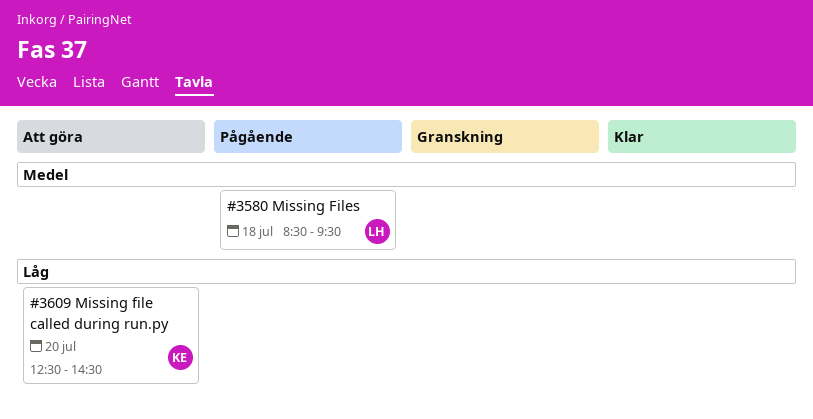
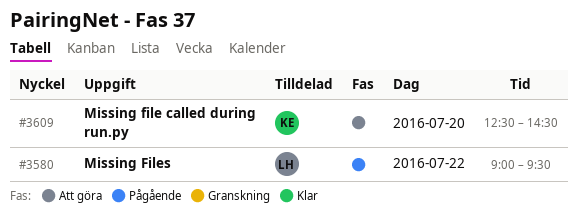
#3580, day: Jul 18 -> Jul 22
#3580, begins: 08:30 -> 09:00

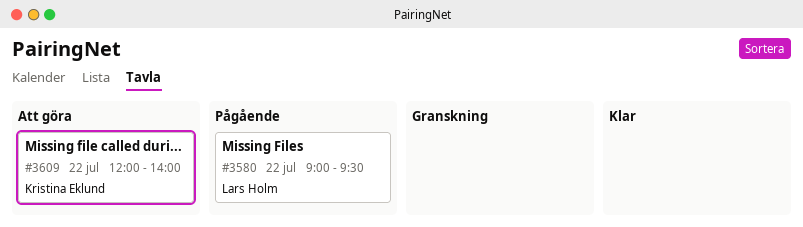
#3609, day: Jul 20 -> Jul 22
#3609, begins: 12:30 -> 12:00
#3609, ends: 14:30 -> 14:00

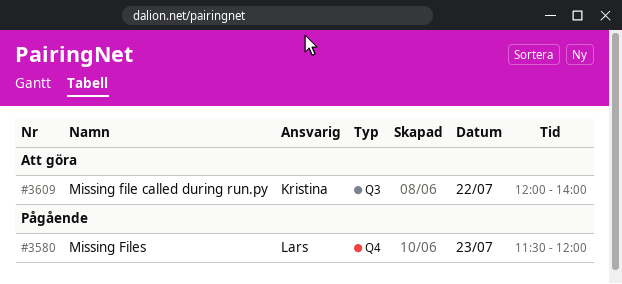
#3580, day: Jul 22 -> Jul 23
#3580, begins: 09:00 -> 11:30
#3580, ends: 09:30 -> 12:00

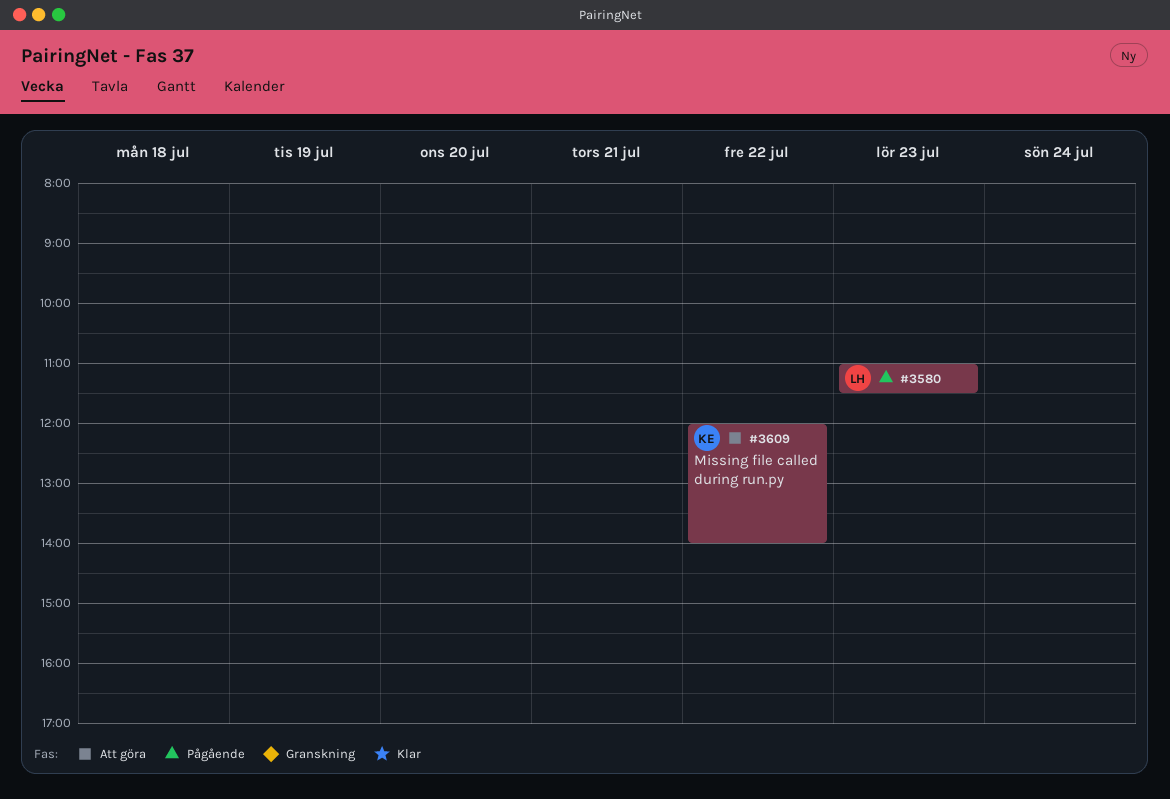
#3580, begins: 11:30 -> 11:00
#3580, ends: 12:00 -> 11:30

